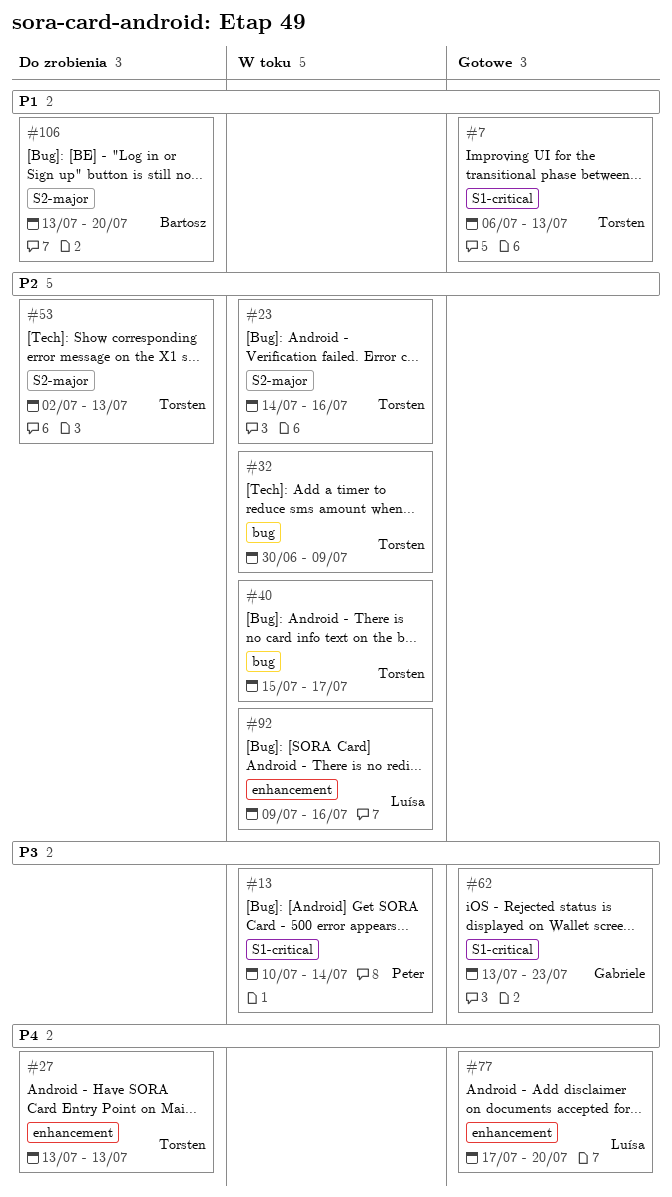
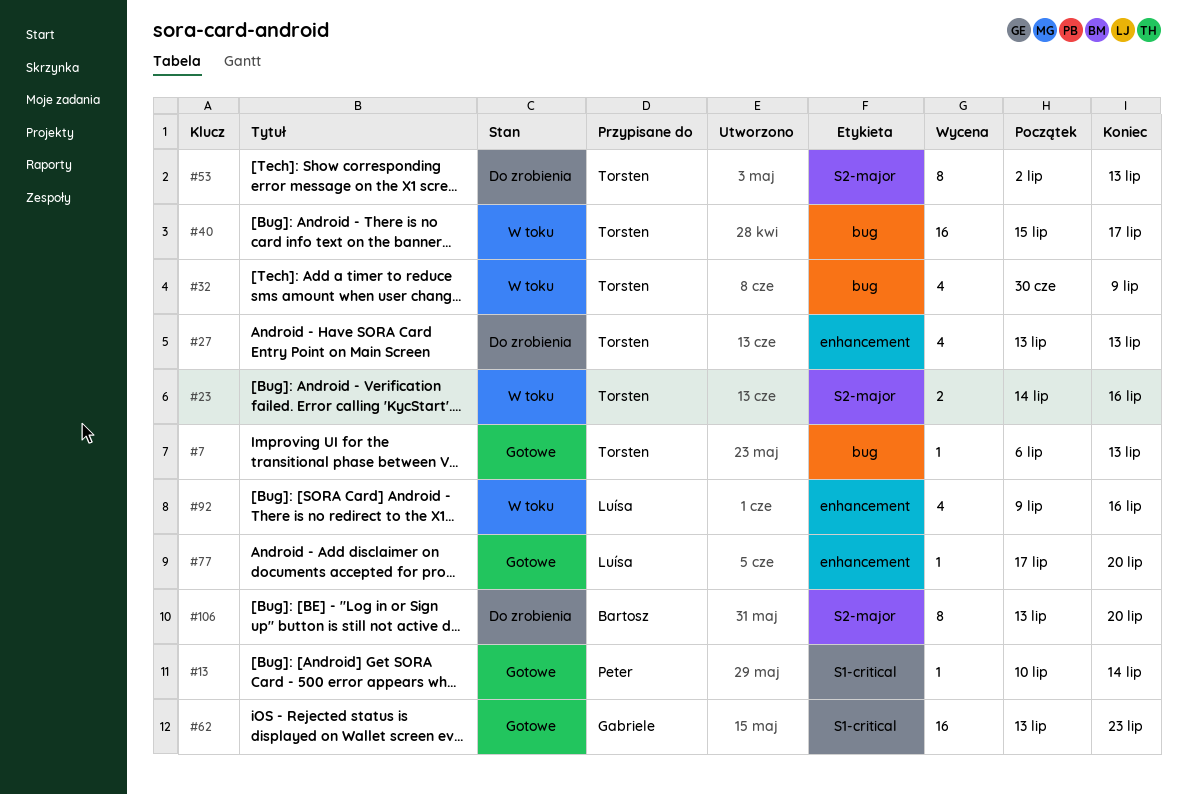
#7, label: S1-critical -> bug
#13, status: W toku -> Gotowe

